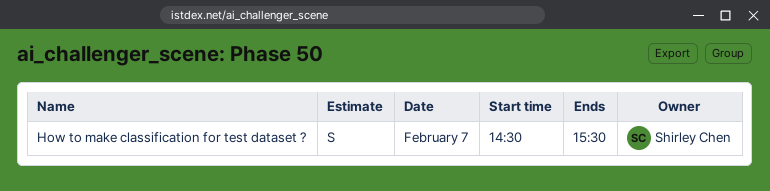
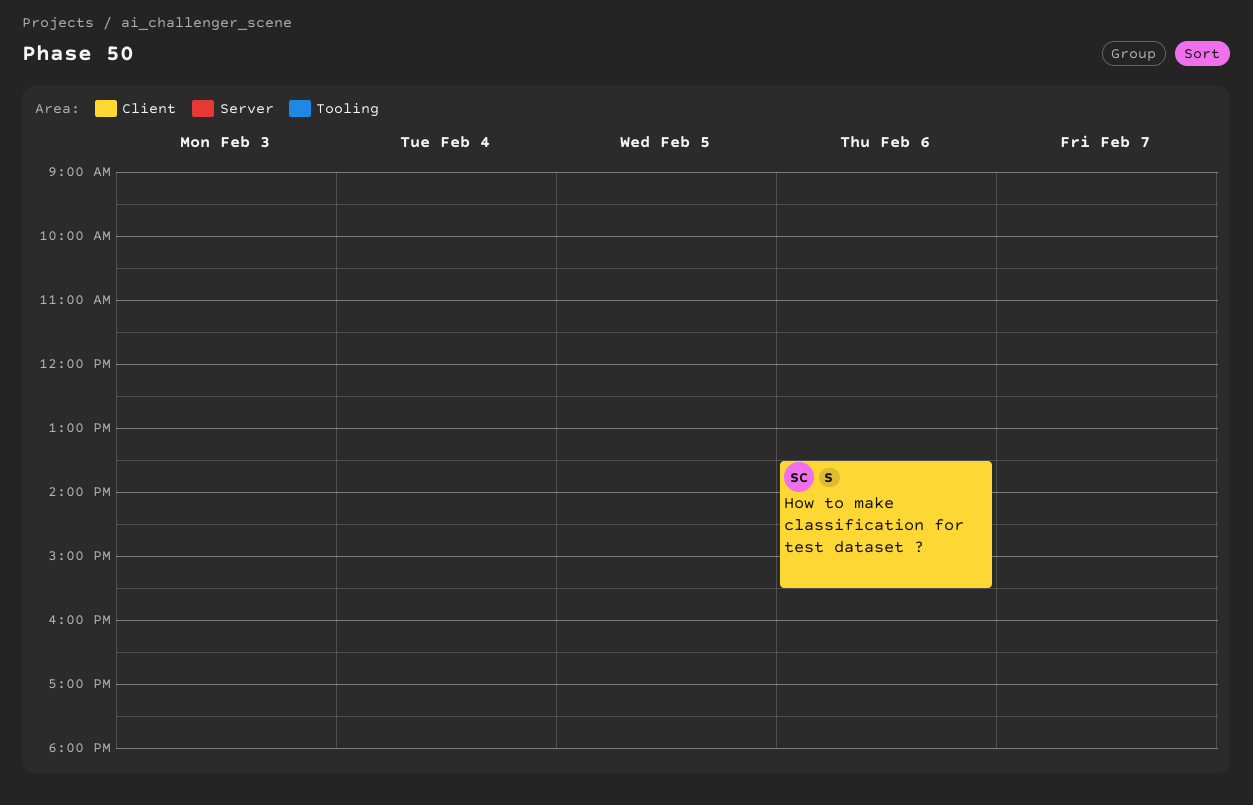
How to make classification for test dataset ?, day: Feb 7 -> Feb 6
How to make classification for test dataset ?, begins: 14:30 -> 13:30

